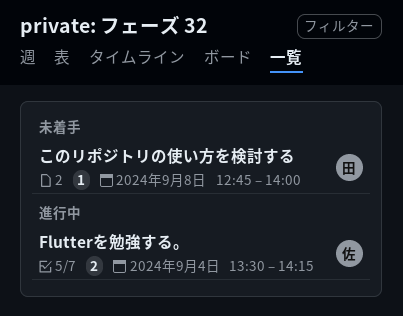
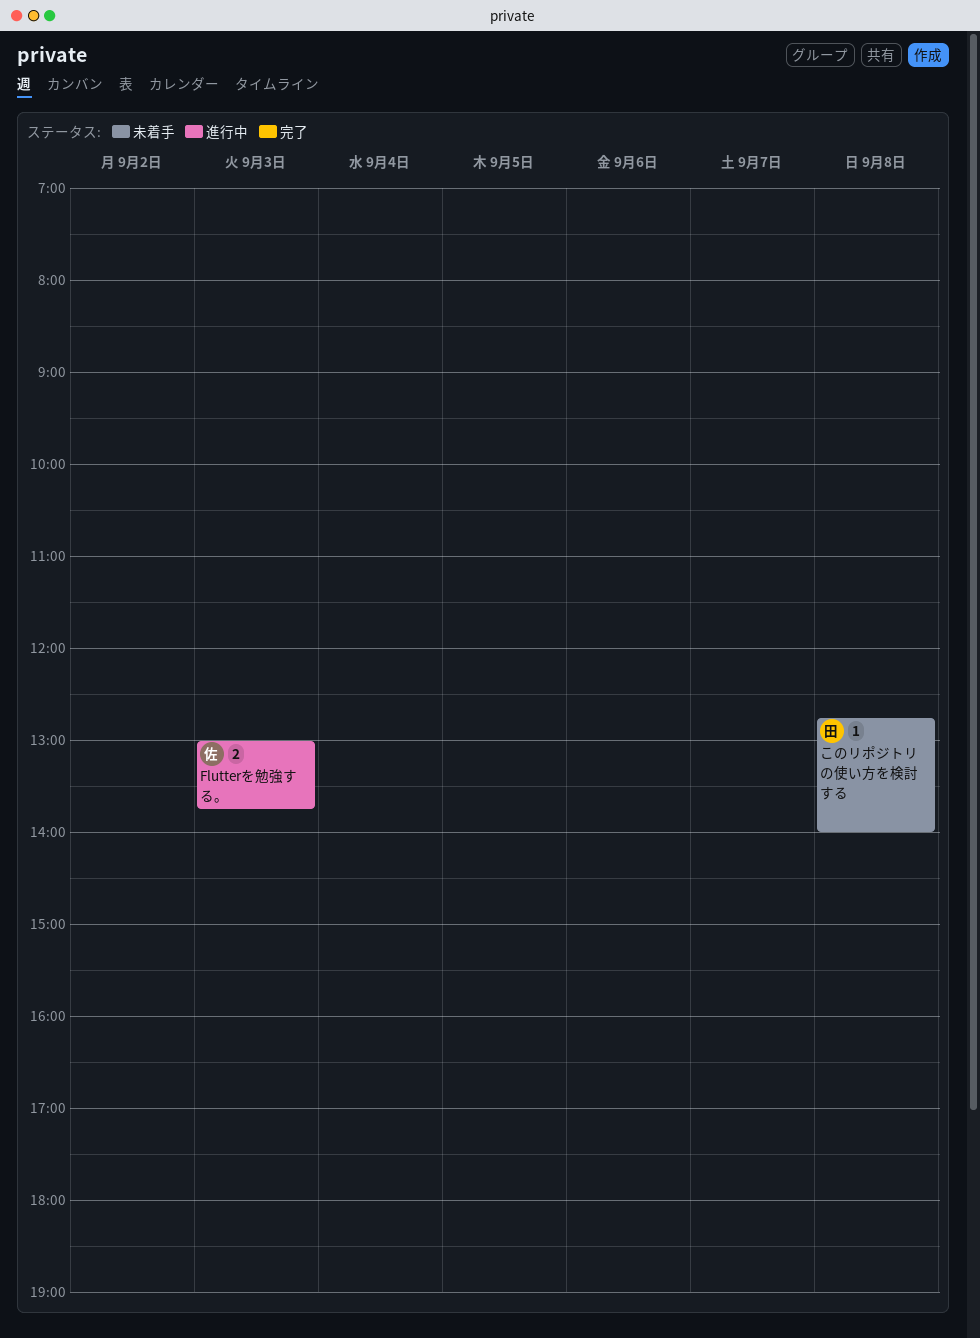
Flutterを勉強する。, day: Sep 4 -> Sep 3
Flutterを勉強する。, begins: 13:30 -> 13:00
Flutterを勉強する。, ends: 14:15 -> 13:45

